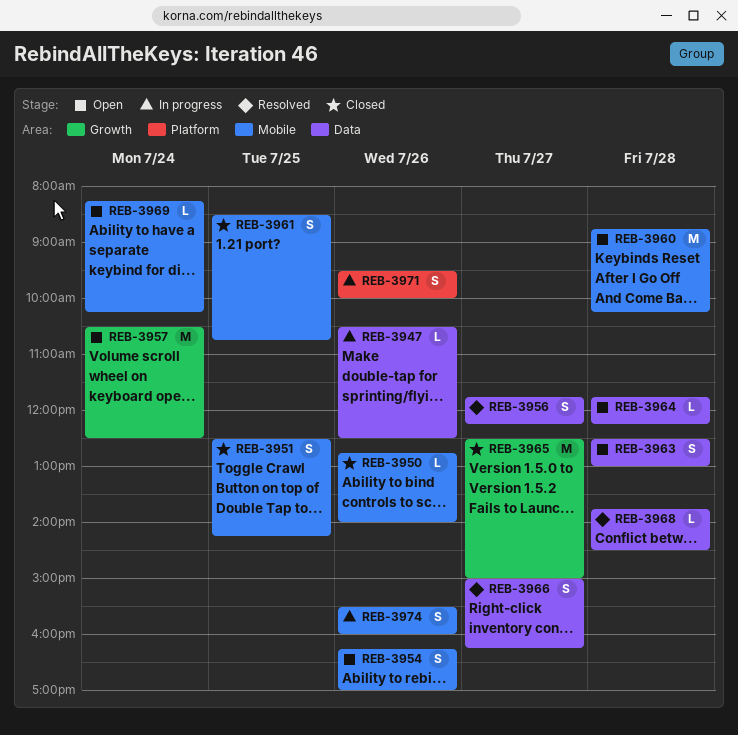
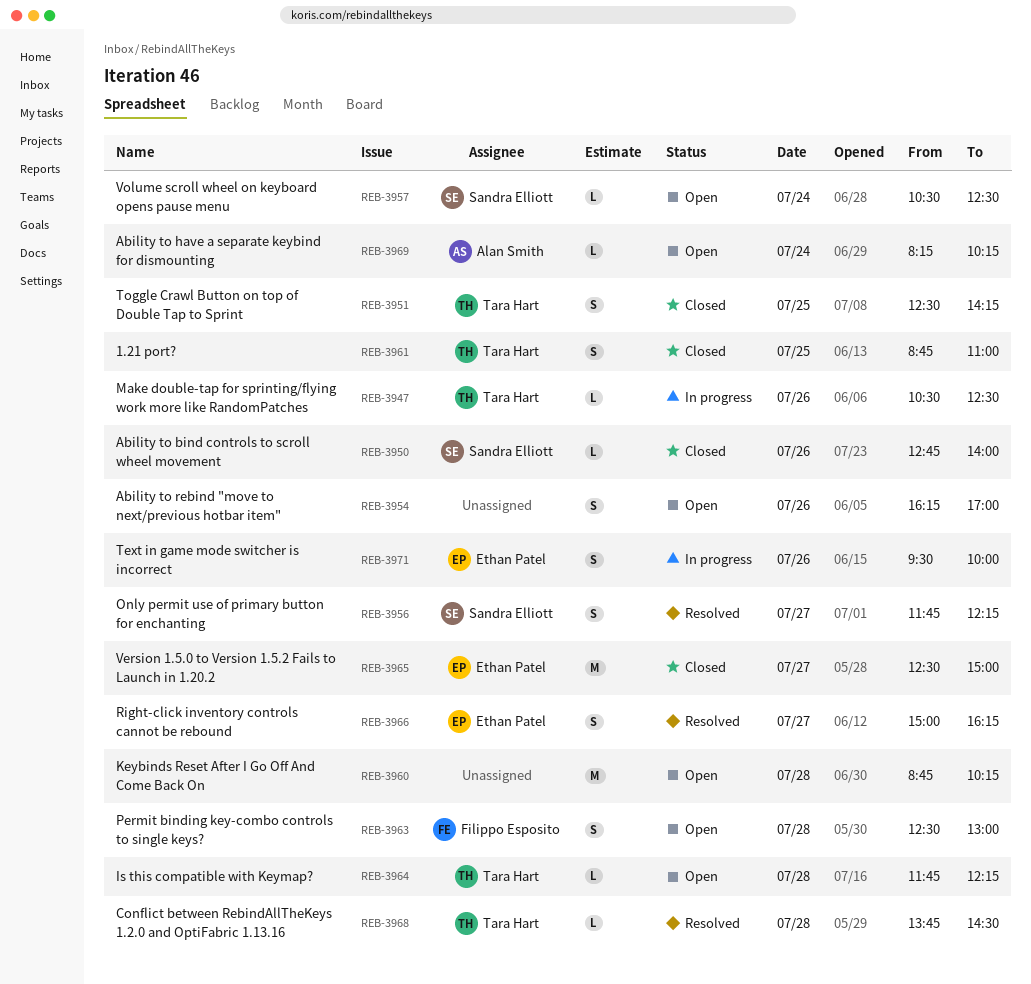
REB-3957, estimate: M -> L
REB-3961, begins: 08:30 -> 08:45
REB-3961, ends: 10:45 -> 11:00
REB-3974: present -> none

